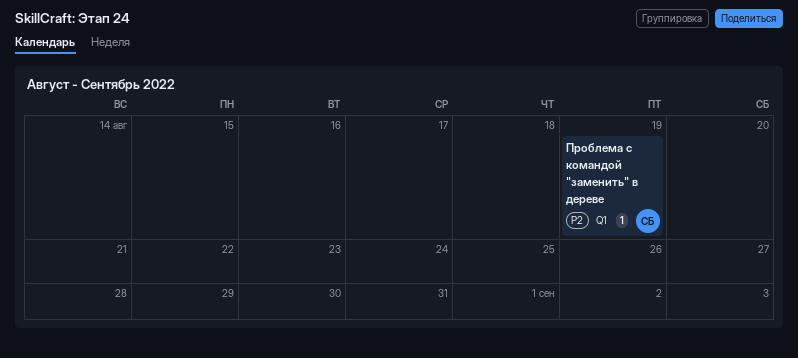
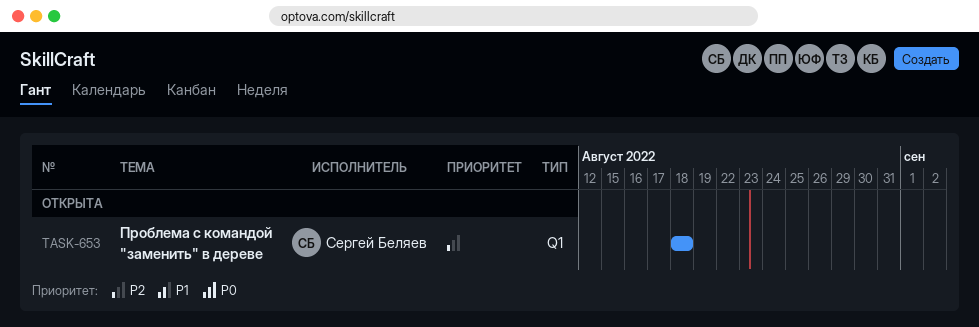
Проблема с командой "заменить" в дереве, due: Aug 19 -> Aug 18

